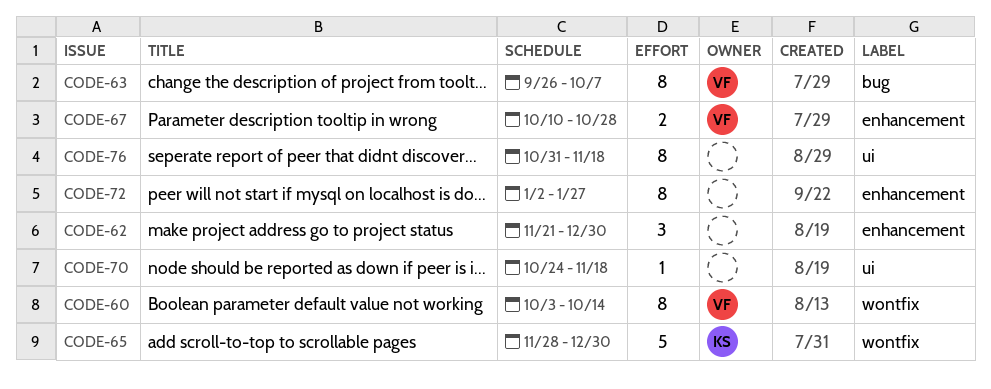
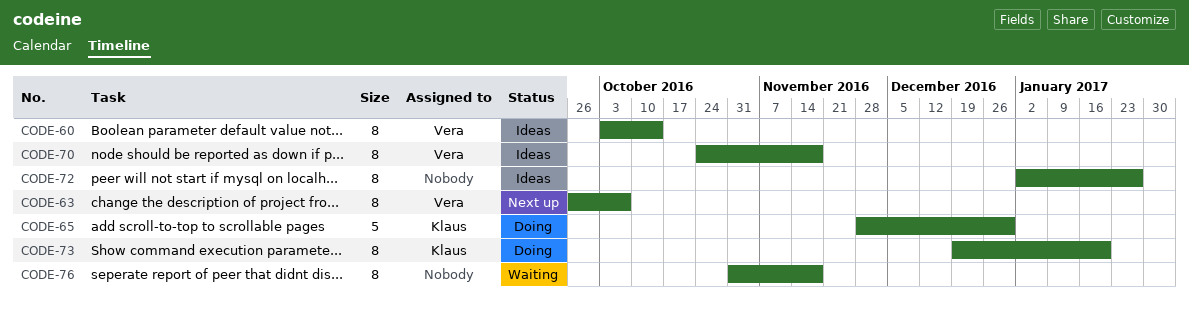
CODE-62: present -> none
CODE-67: present -> none
CODE-70, owner: none -> Vera
CODE-70, estimate: 1 -> 8
CODE-73: none -> present

